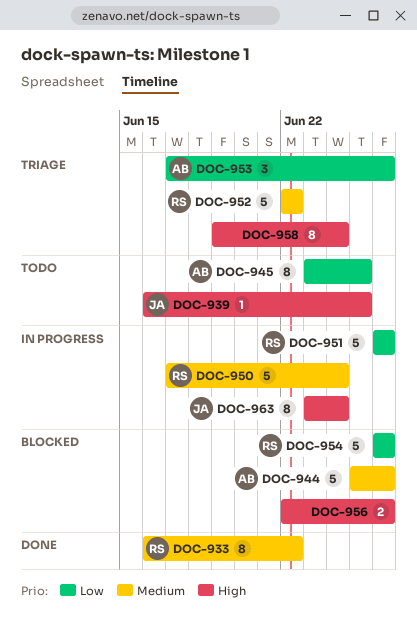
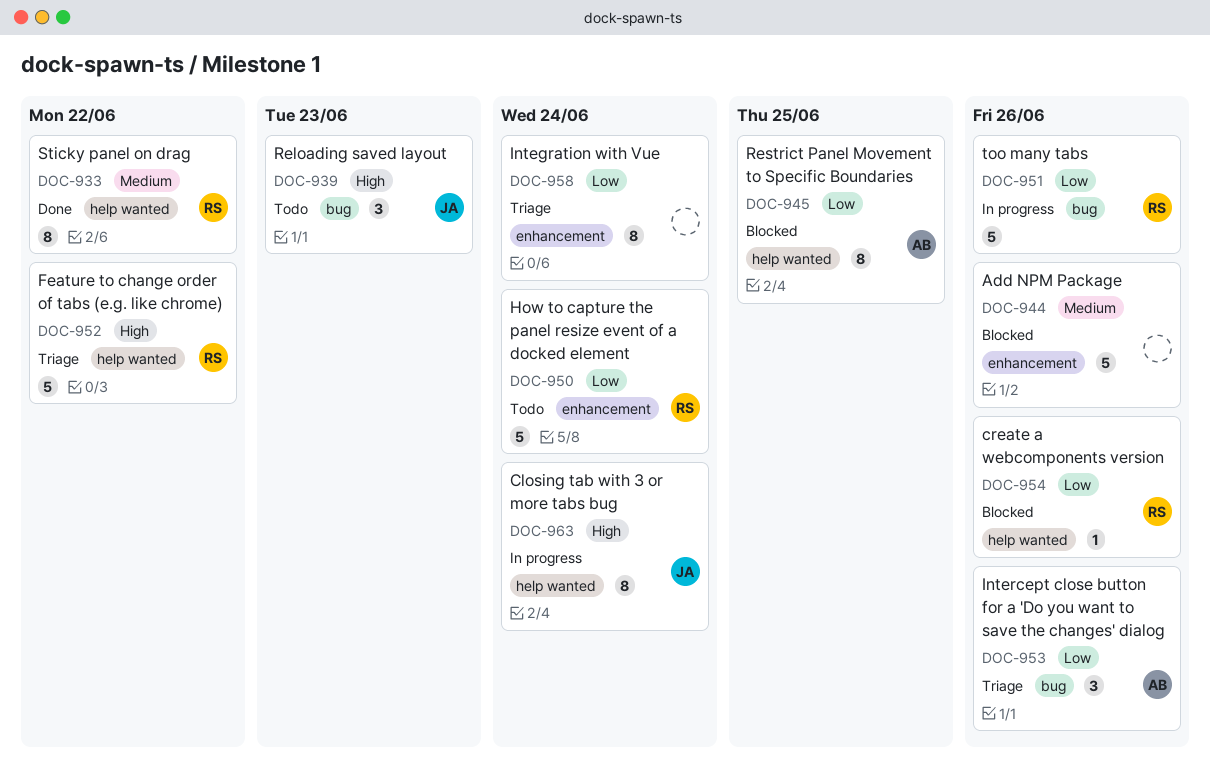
DOC-939, estimate: 1 -> 3
DOC-939, due: Jun 25 -> Jun 23
DOC-944, owner: AB -> none
DOC-945, status: Todo -> Blocked
DOC-950, status: In progress -> Todo
DOC-950, priority: Medium -> Low
DOC-952, priority: Medium -> High
DOC-954, estimate: 5 -> 1
DOC-956: present -> none
DOC-958, priority: High -> Low

